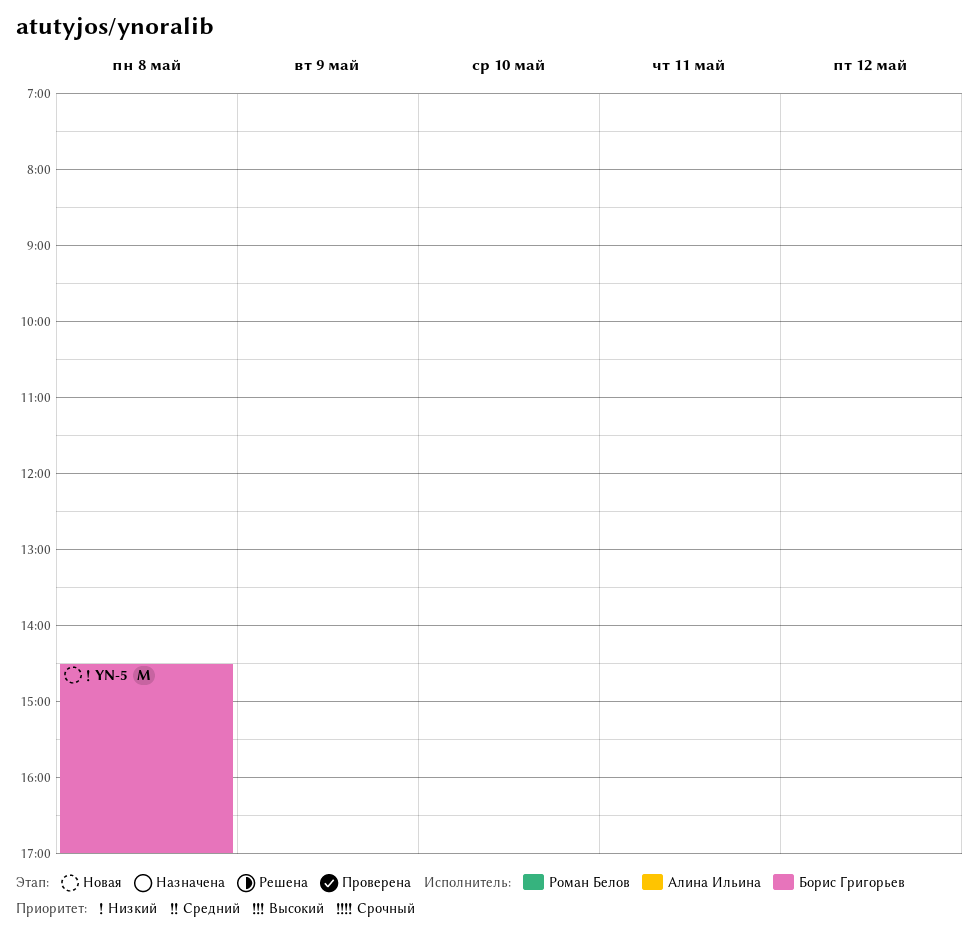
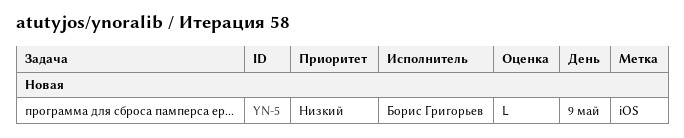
YN-5, estimate: M -> L
YN-5, day: May 8 -> May 9

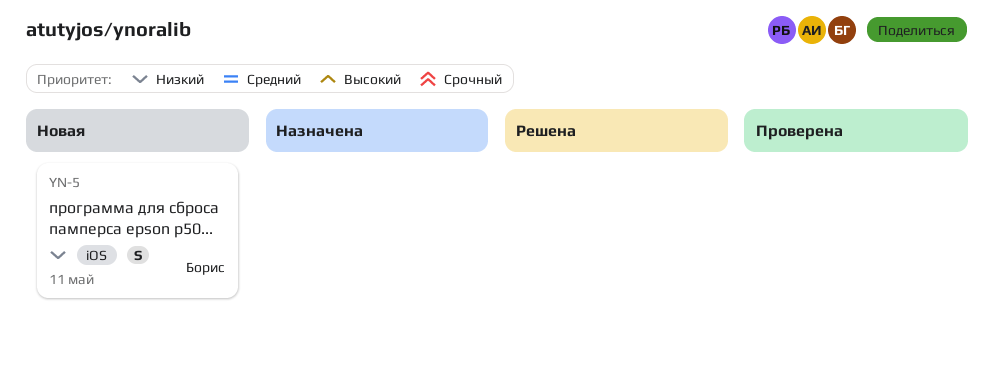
YN-5, estimate: L -> S
YN-5, day: May 9 -> May 11

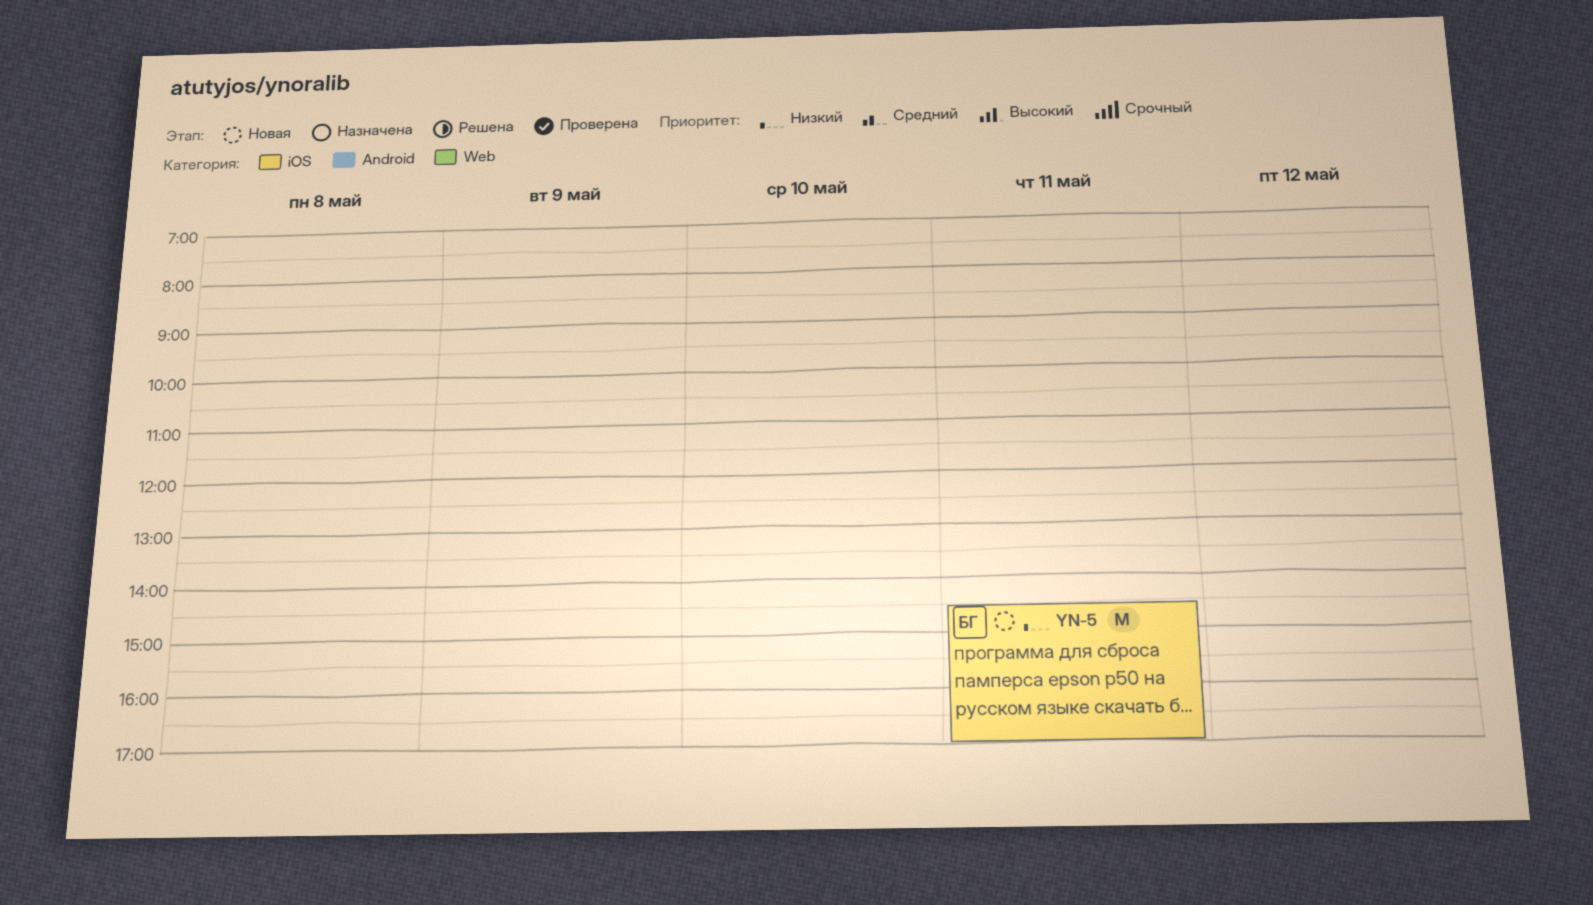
YN-5, estimate: S -> M

